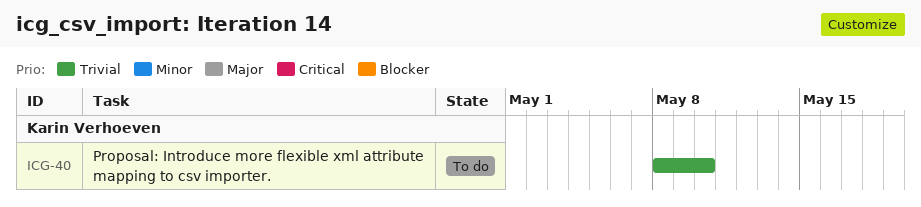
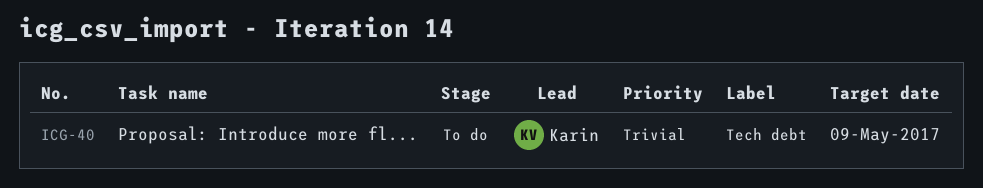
ICG-40, due: May 10 -> May 9

